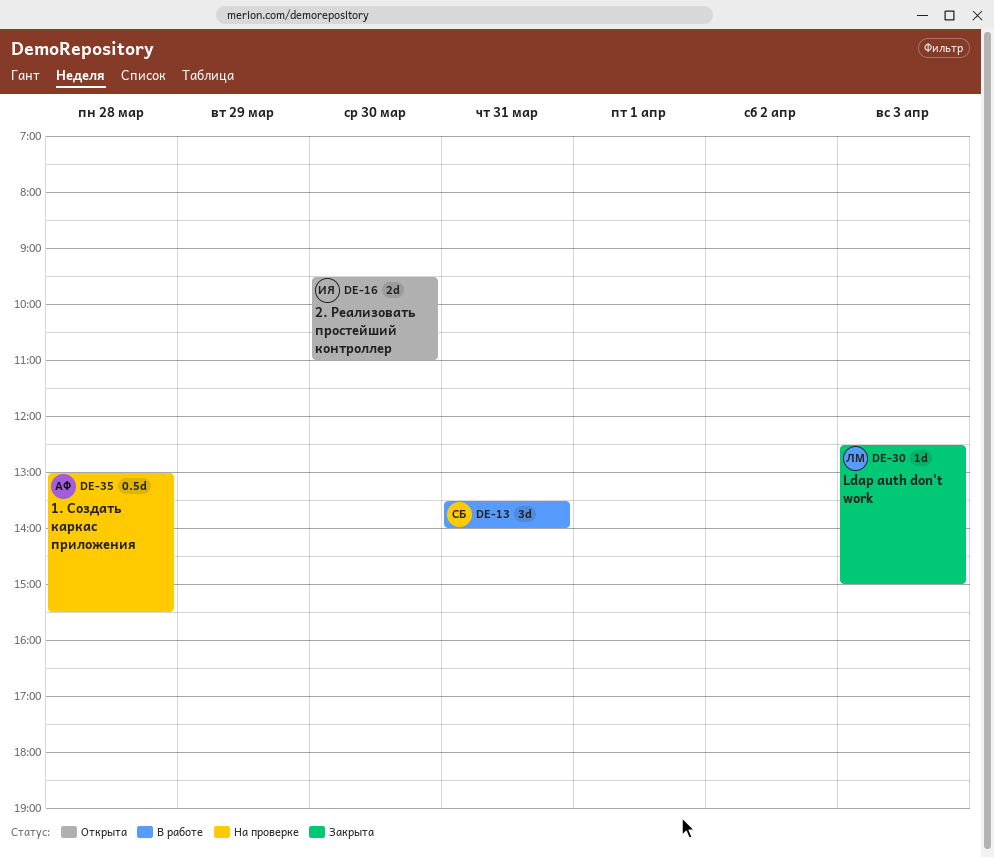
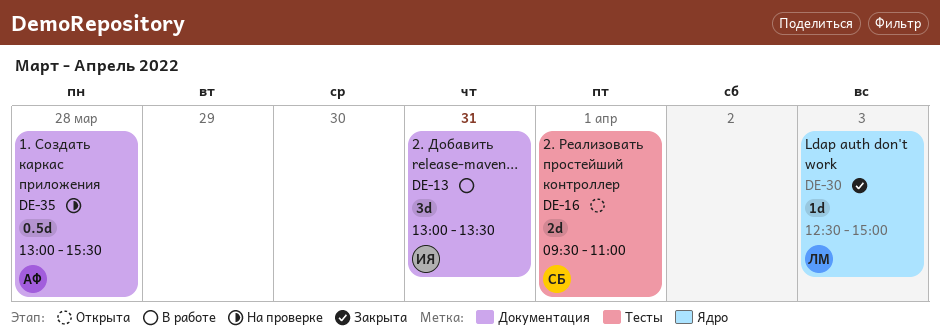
DE-13, owner: СБ -> ИЯ
DE-13, begins: 13:30 -> 13:00
DE-13, ends: 14:00 -> 13:30
DE-16, owner: ИЯ -> СБ
DE-16, day: Mar 30 -> Apr 1

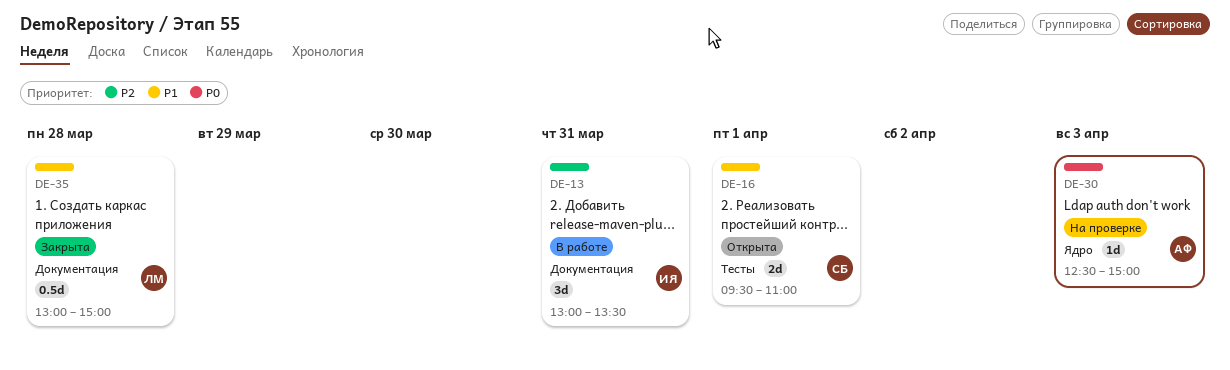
DE-30, status: Закрыта -> На проверке
DE-30, owner: ЛМ -> АФ
DE-35, status: На проверке -> Закрыта
DE-35, owner: АФ -> ЛМ
DE-35, ends: 15:30 -> 15:00

